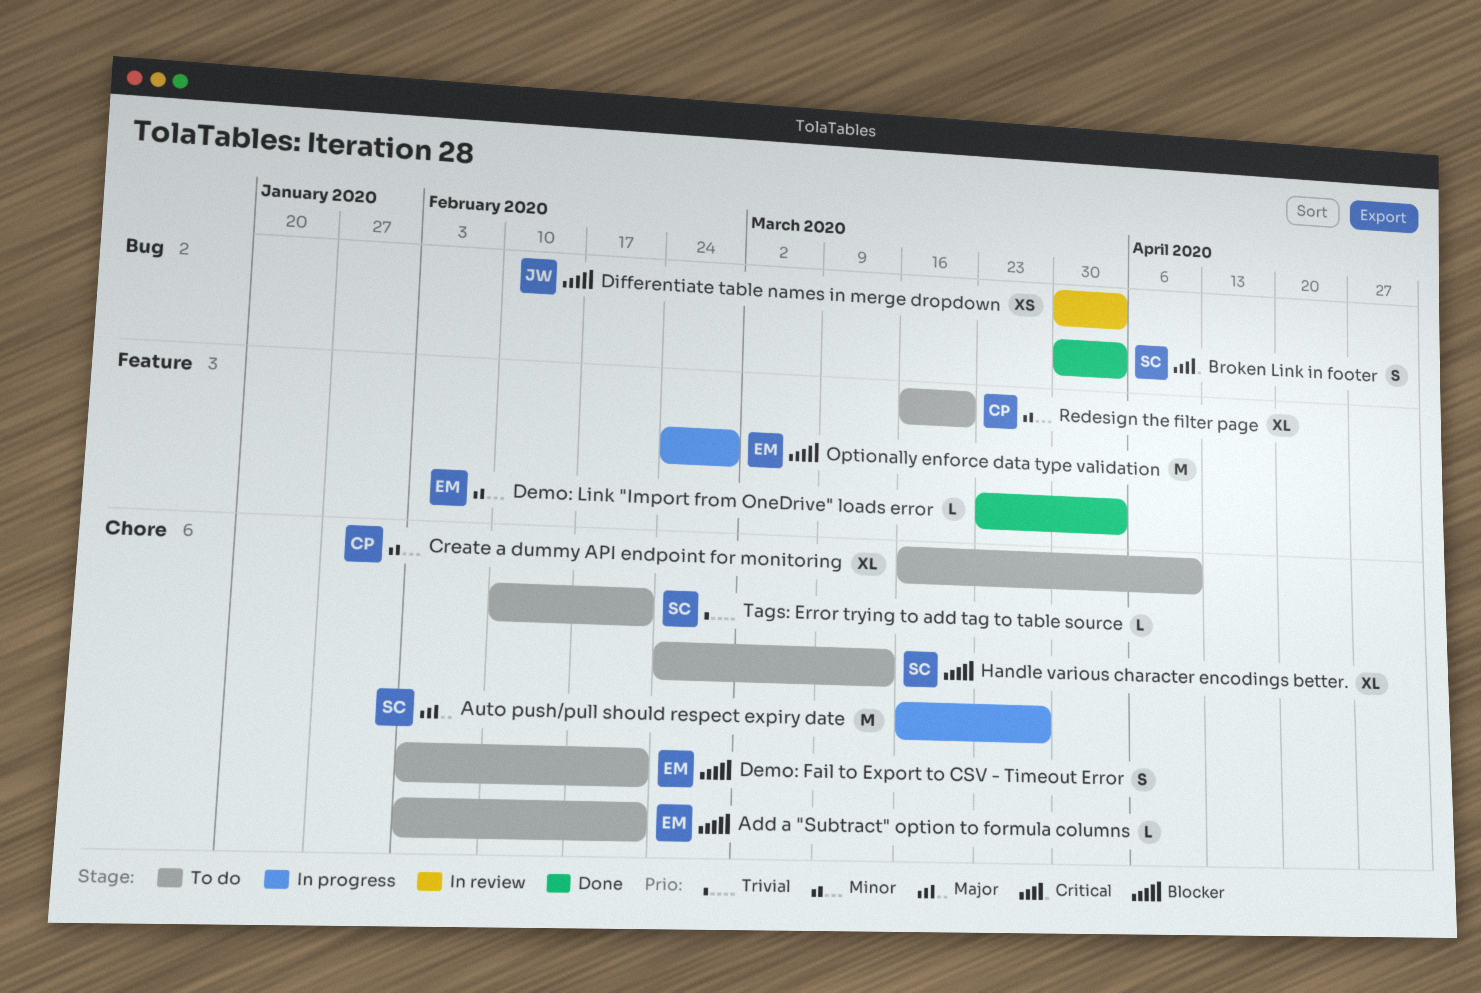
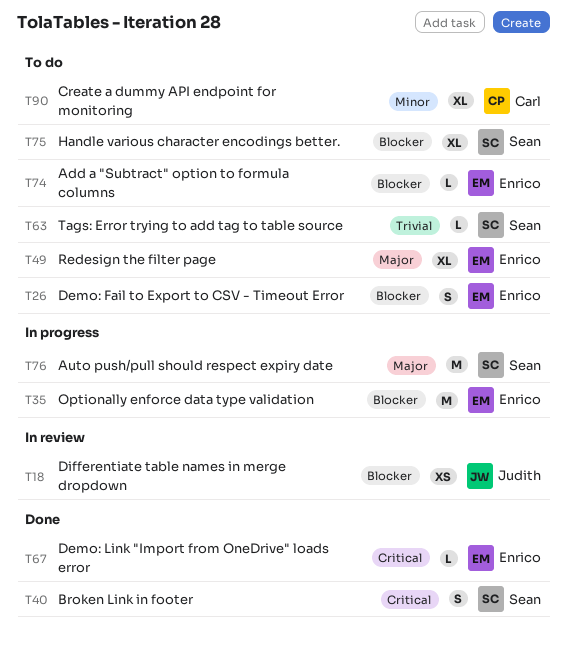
Demo: Link "Import from OneDrive" loads error, priority: Minor -> Critical
Redesign the filter page, owner: Carl -> Enrico
Redesign the filter page, priority: Minor -> Major

